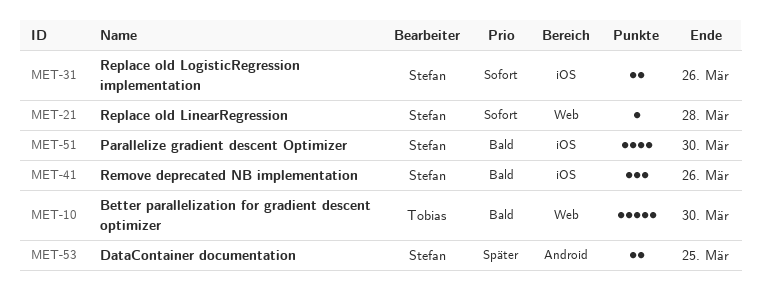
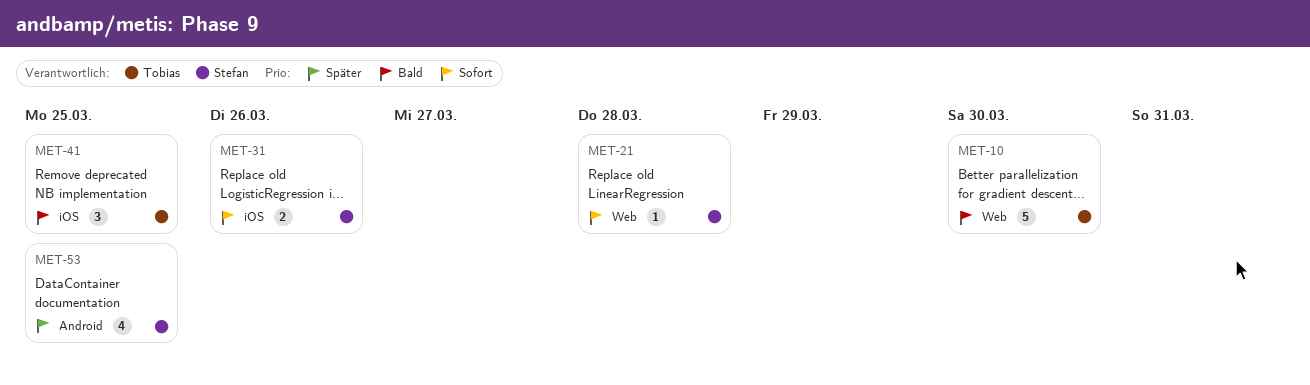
MET-41, owner: Stefan -> Tobias
MET-41, due: Mar 26 -> Mar 25
MET-51: present -> none
MET-53, estimate: 2 -> 4

